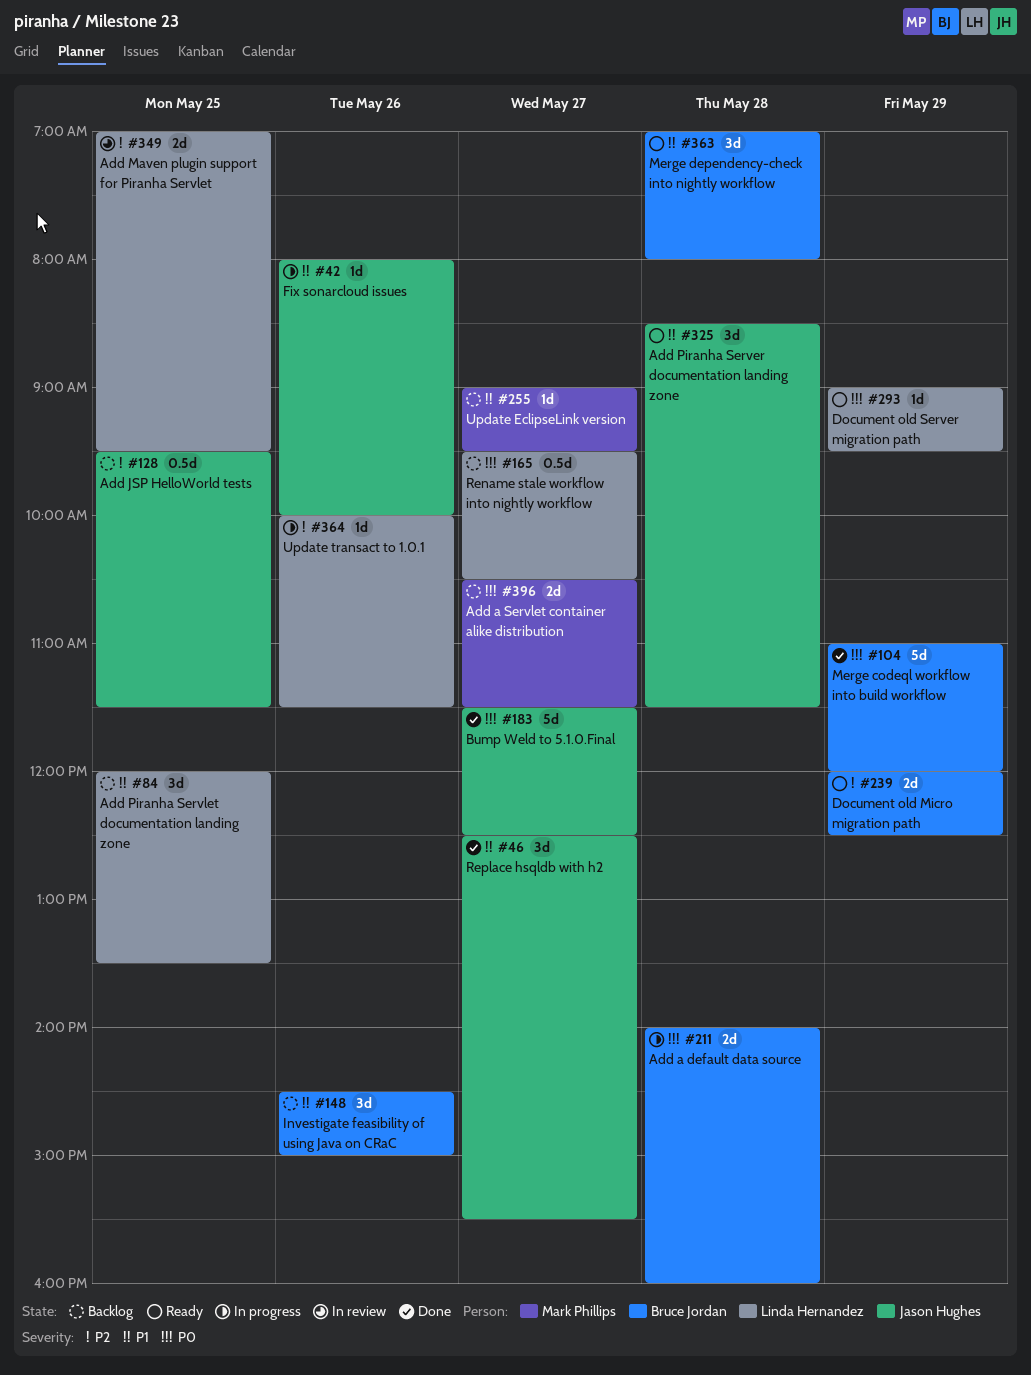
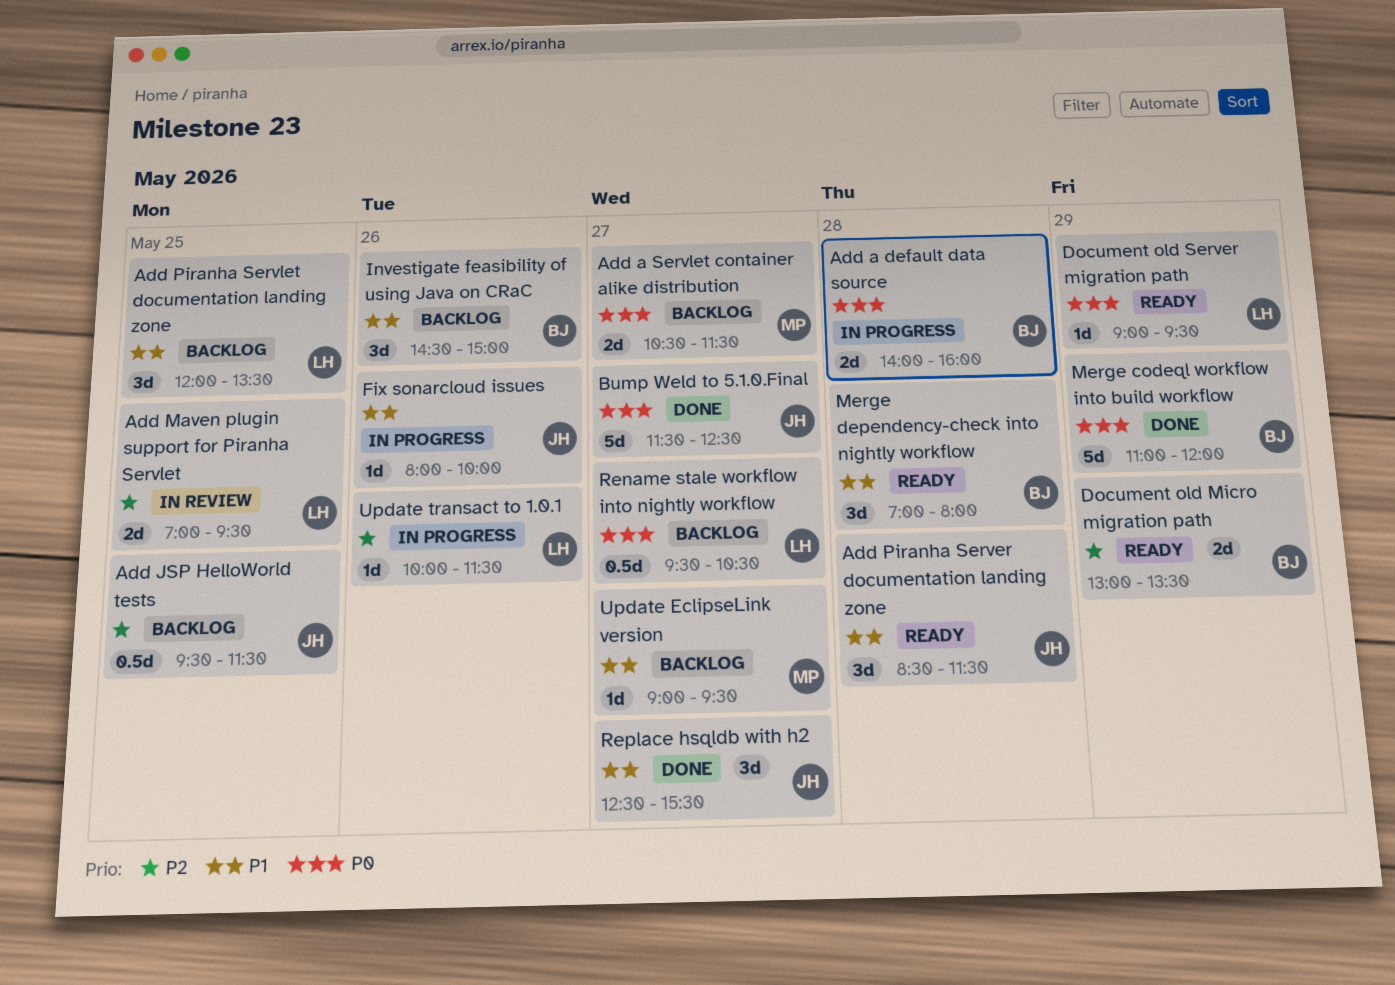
Document old Micro migration path, begins: 12:00 -> 13:00
Document old Micro migration path, ends: 12:30 -> 13:30

